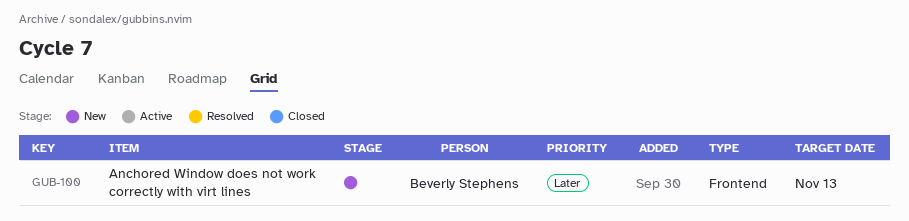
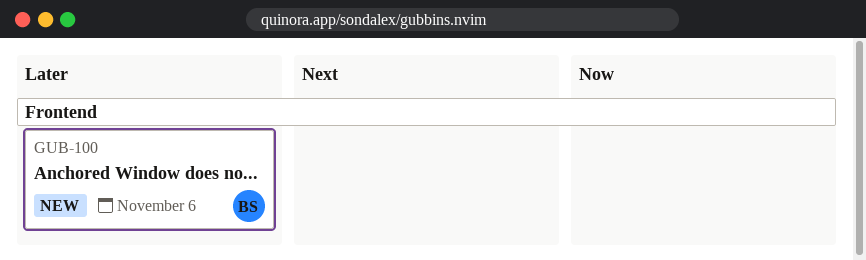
GUB-100, due: Nov 13 -> Nov 6

